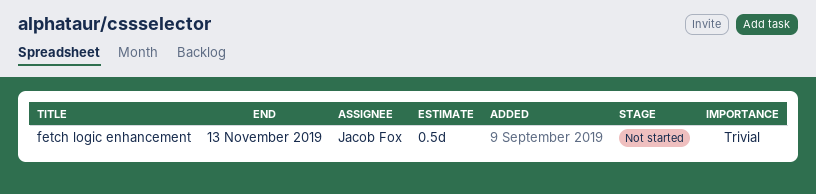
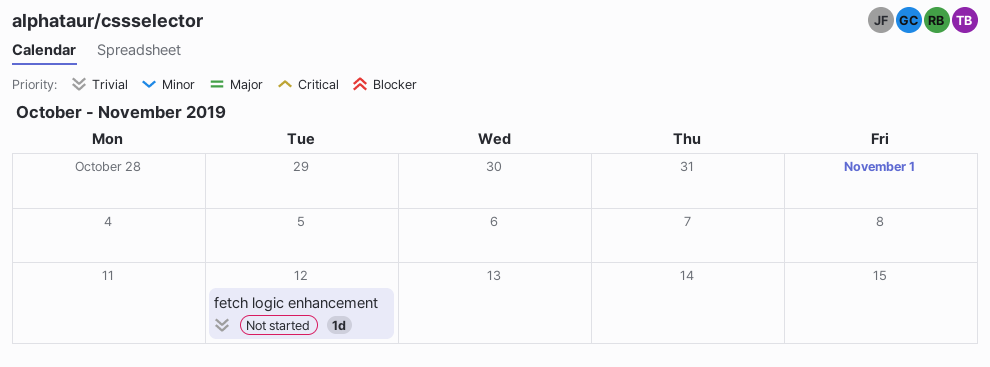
fetch logic enhancement, estimate: 0.5d -> 1d
fetch logic enhancement, due: Nov 13 -> Nov 12

